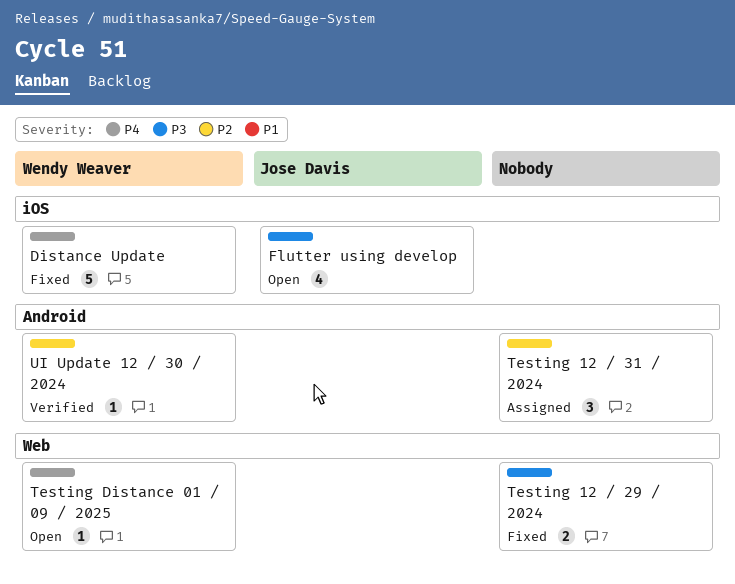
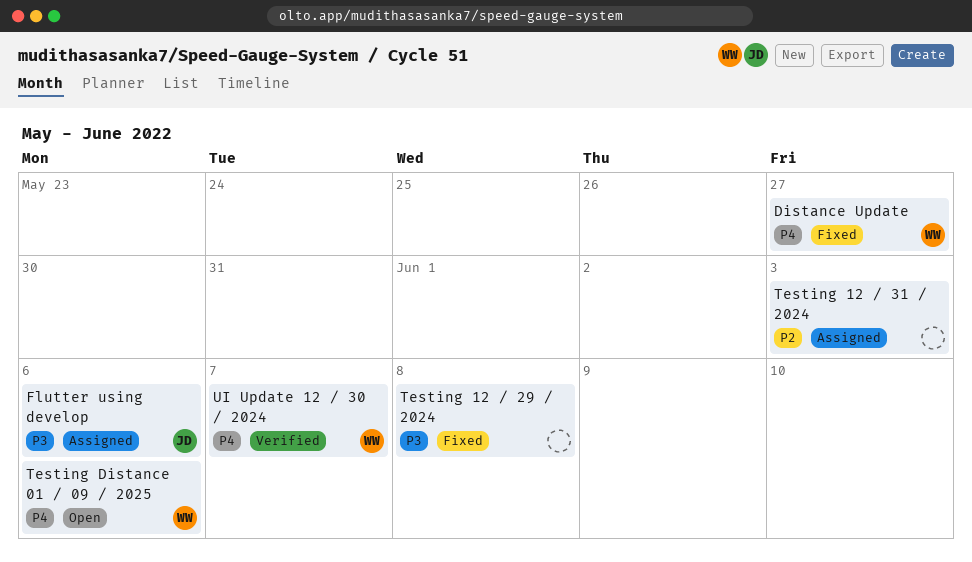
Flutter using develop, status: Open -> Assigned
UI Update 12 / 30 / 2024, priority: P2 -> P4

